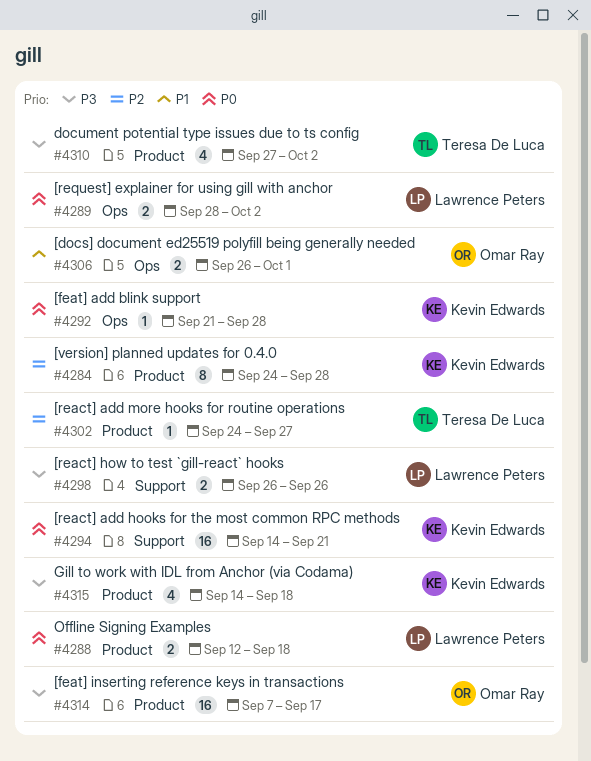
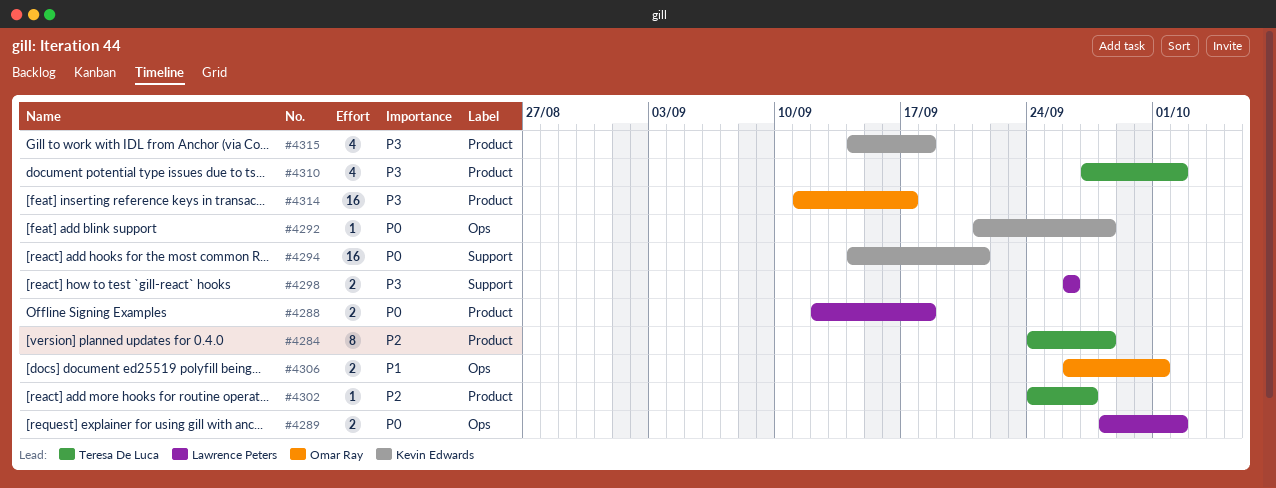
#4284, owner: Kevin Edwards -> Teresa De Luca
#4314, start: Sep 7 -> Sep 11

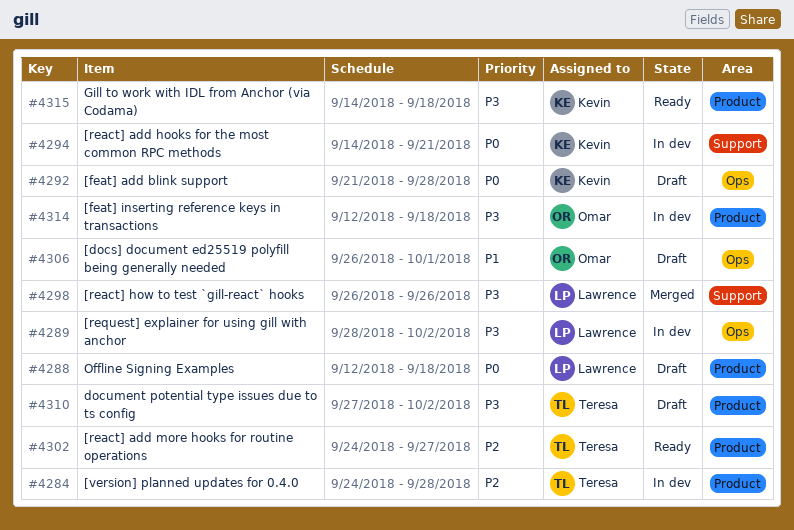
#4289, priority: P0 -> P3
#4314, start: Sep 11 -> Sep 12
#4314, due: Sep 17 -> Sep 18

